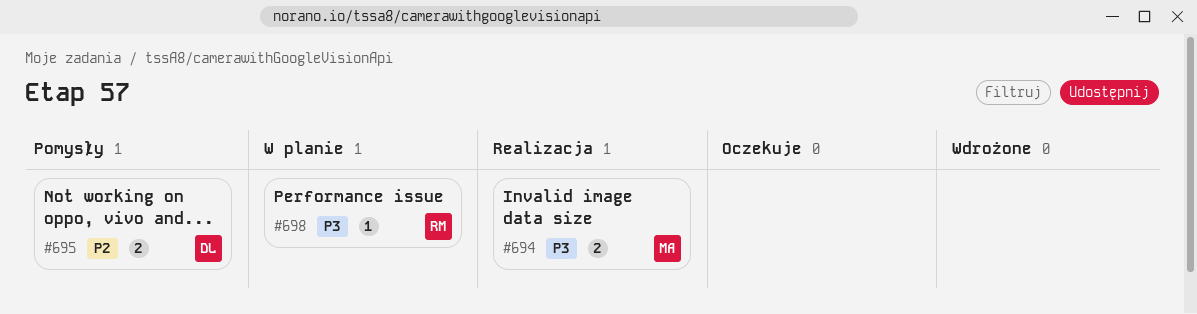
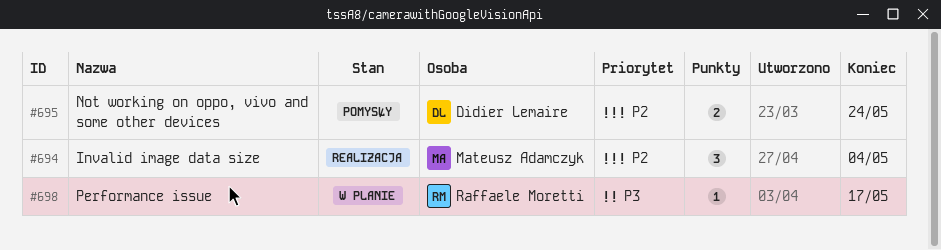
#694, priority: P3 -> P2
#694, estimate: 2 -> 3

